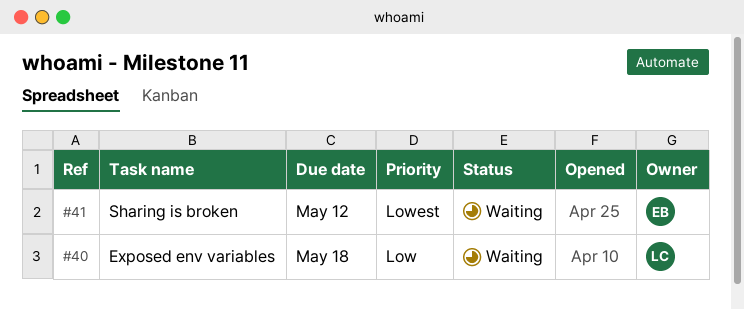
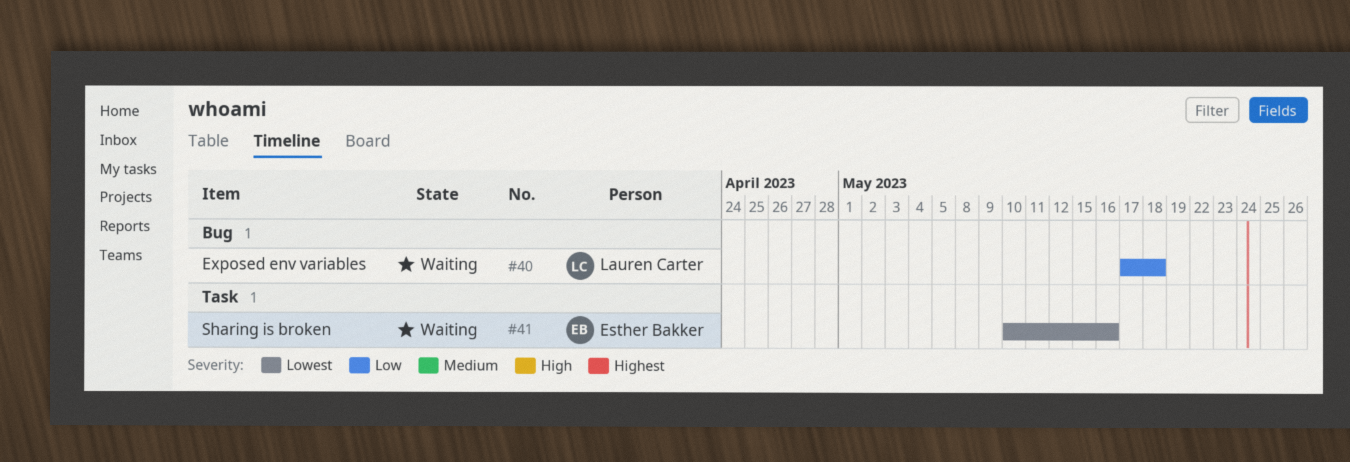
#41, due: May 12 -> May 16

